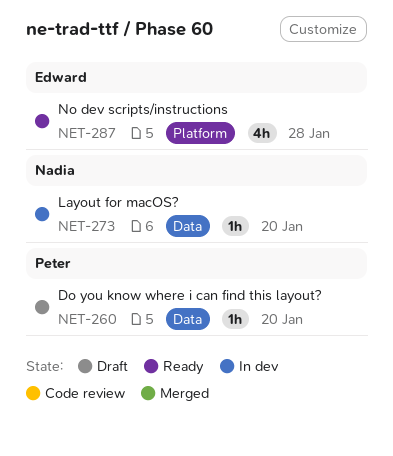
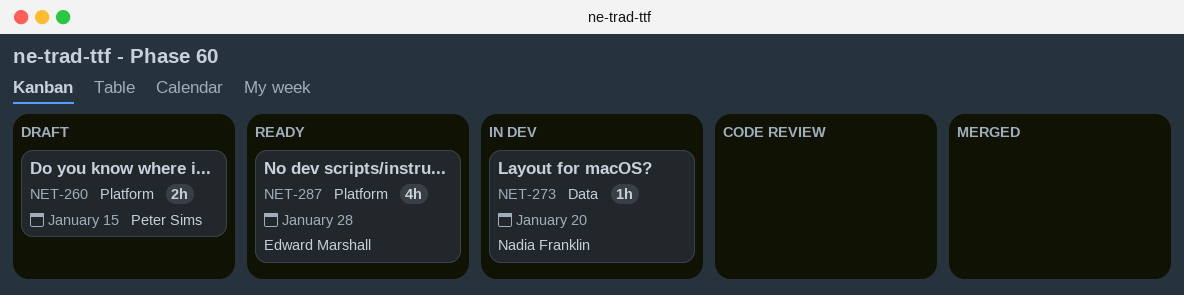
NET-260, label: Data -> Platform
NET-260, estimate: 1h -> 2h
NET-260, due: Jan 20 -> Jan 15

